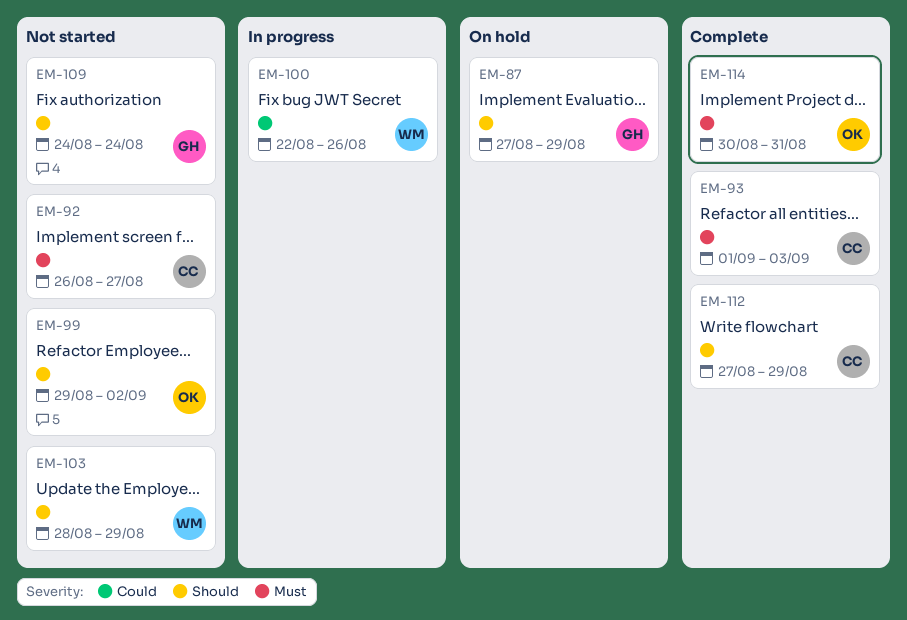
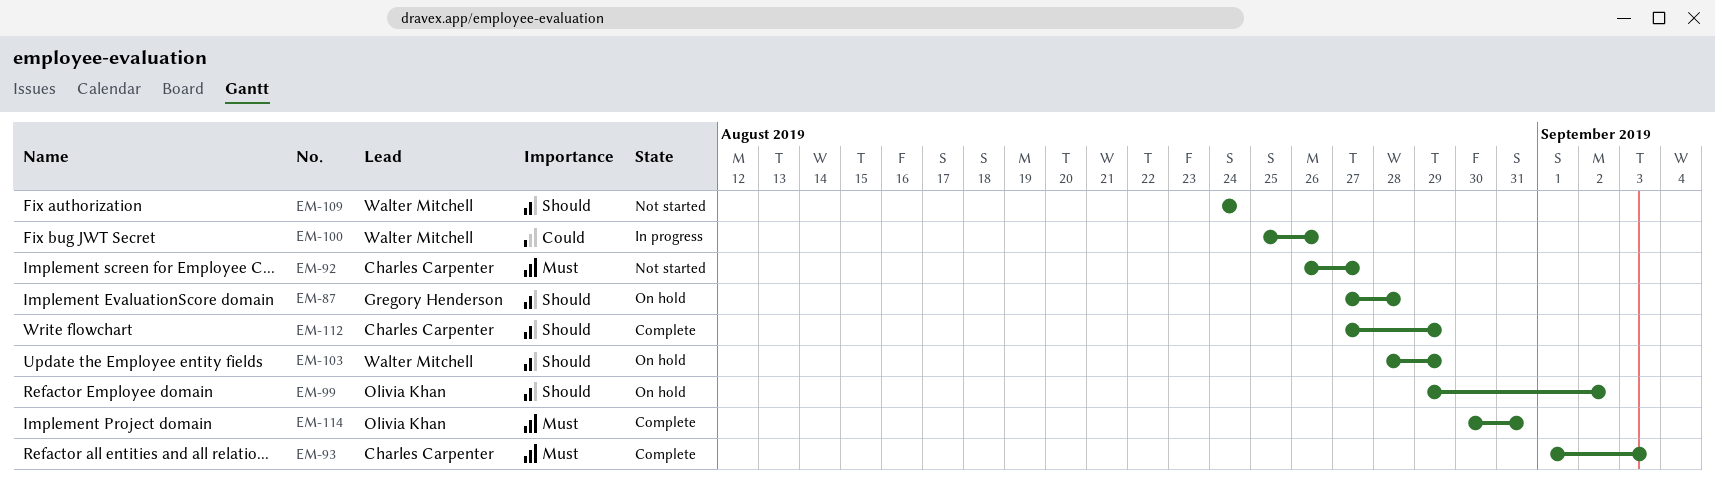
EM-87, due: Aug 29 -> Aug 28
EM-99, status: Not started -> On hold
EM-100, start: Aug 22 -> Aug 25
EM-103, status: Not started -> On hold
EM-109, owner: Gregory Henderson -> Walter Mitchell

